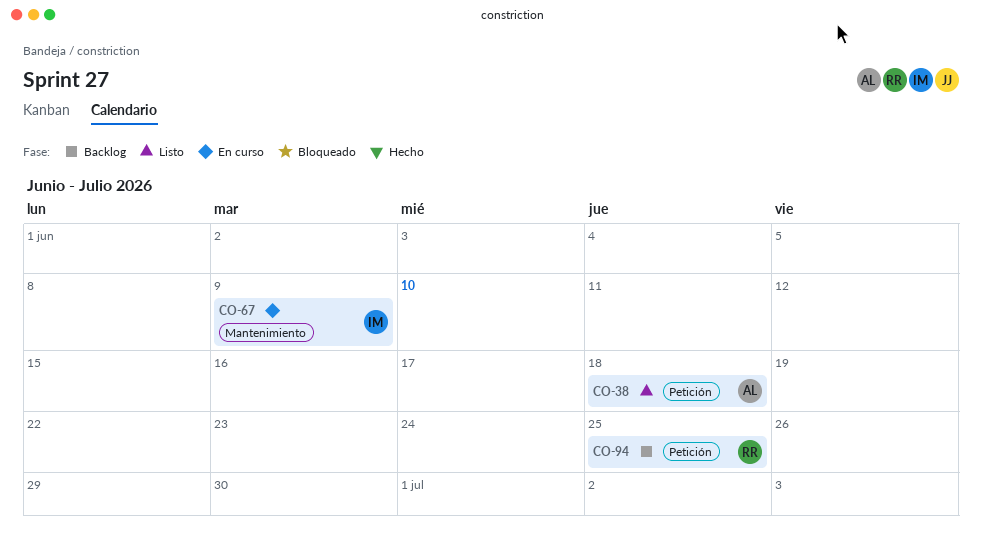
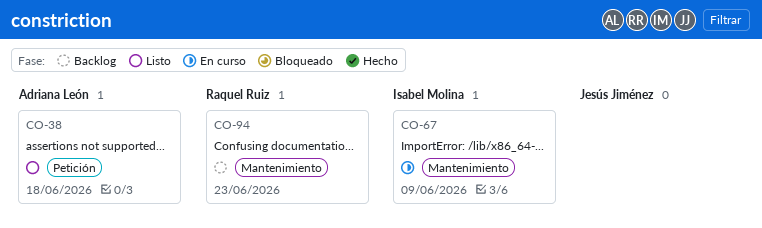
CO-94, label: Petición -> Mantenimiento
CO-94, due: Jun 25 -> Jun 23

